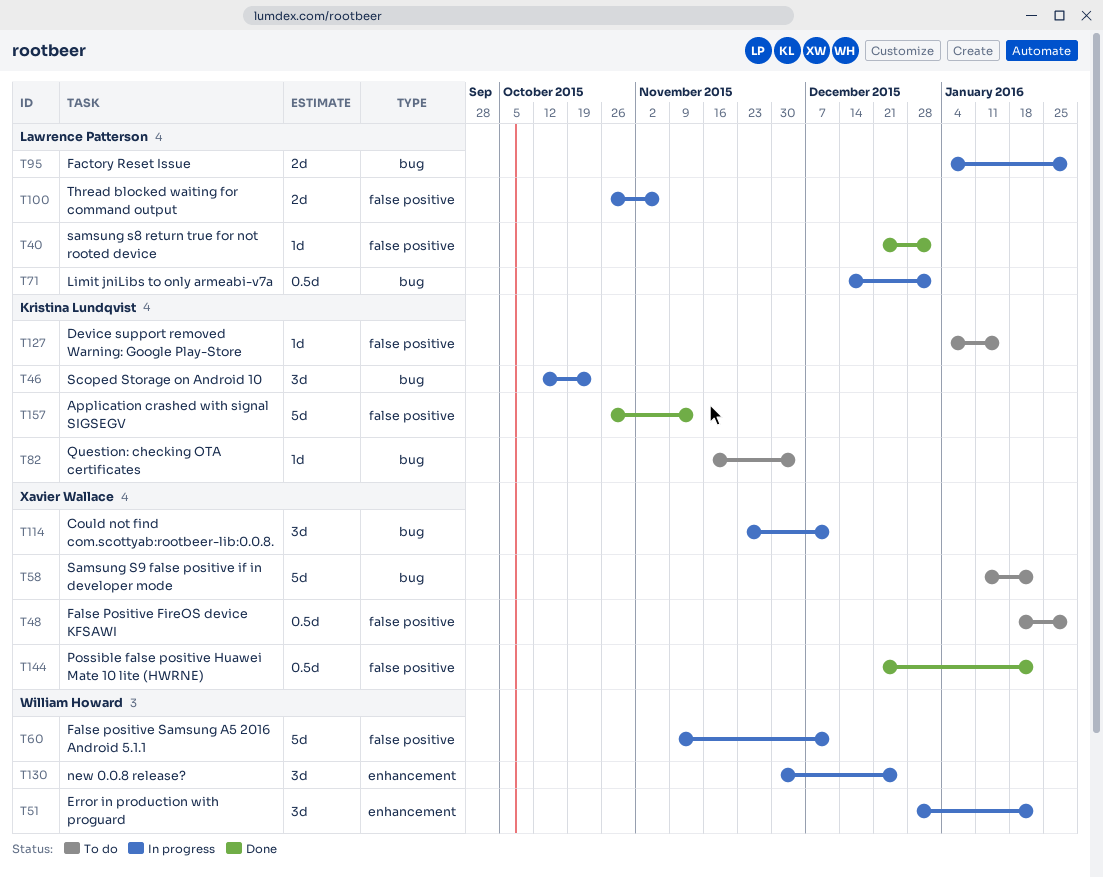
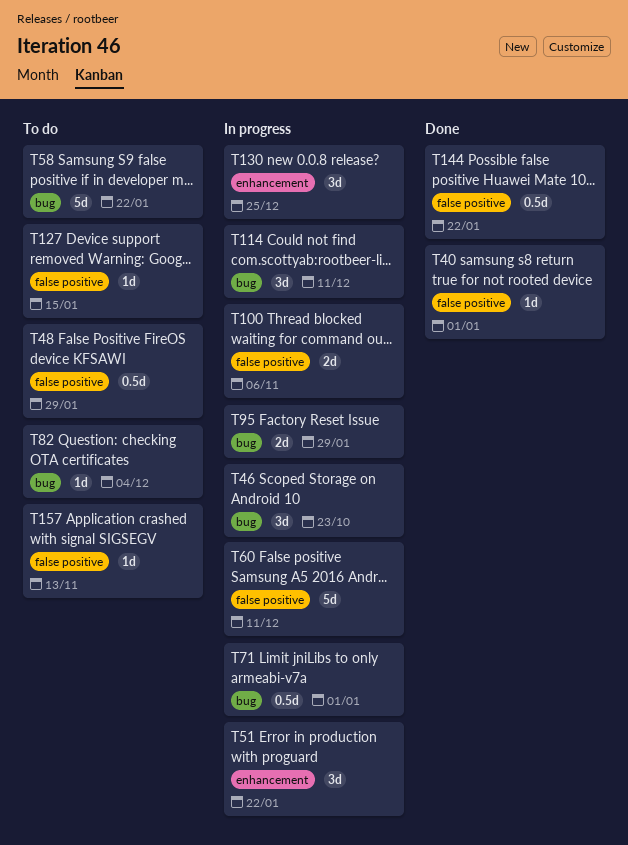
T157, status: Done -> To do
T157, estimate: 5d -> 1d

